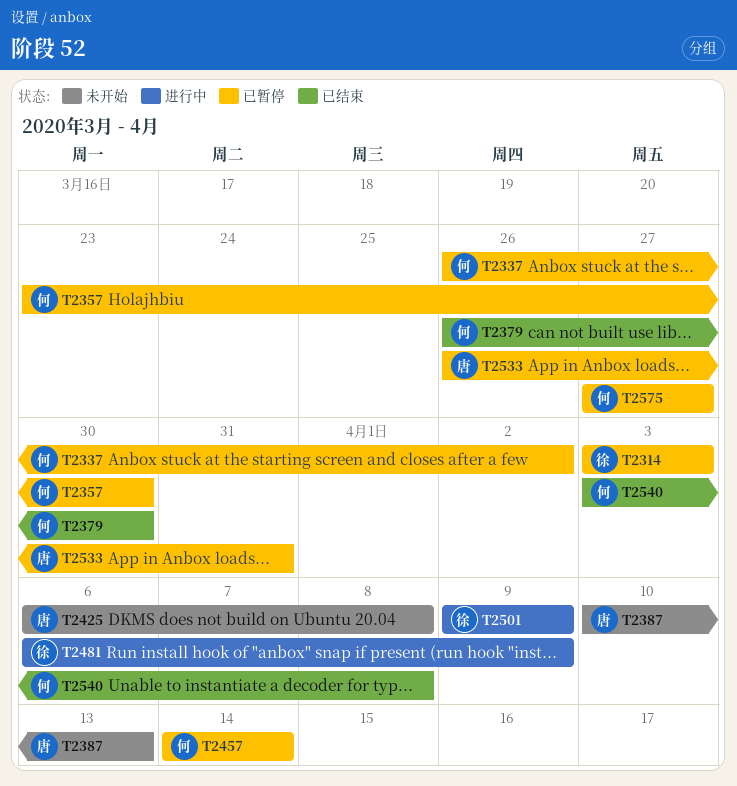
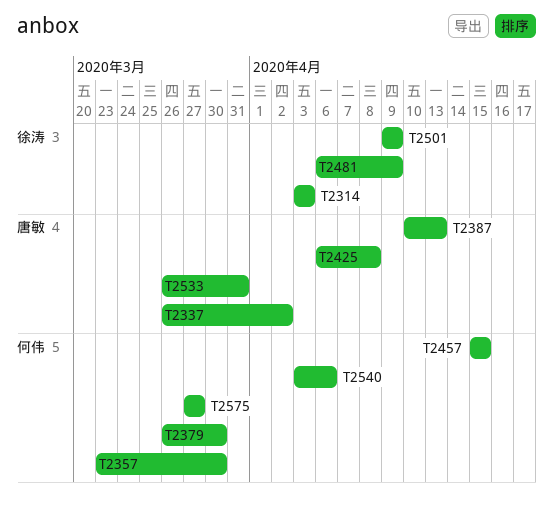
T2337, owner: 何伟 -> 唐敏
T2457, start: Apr 14 -> Apr 15
T2457, due: Apr 14 -> Apr 15
T2540, due: Apr 8 -> Apr 6

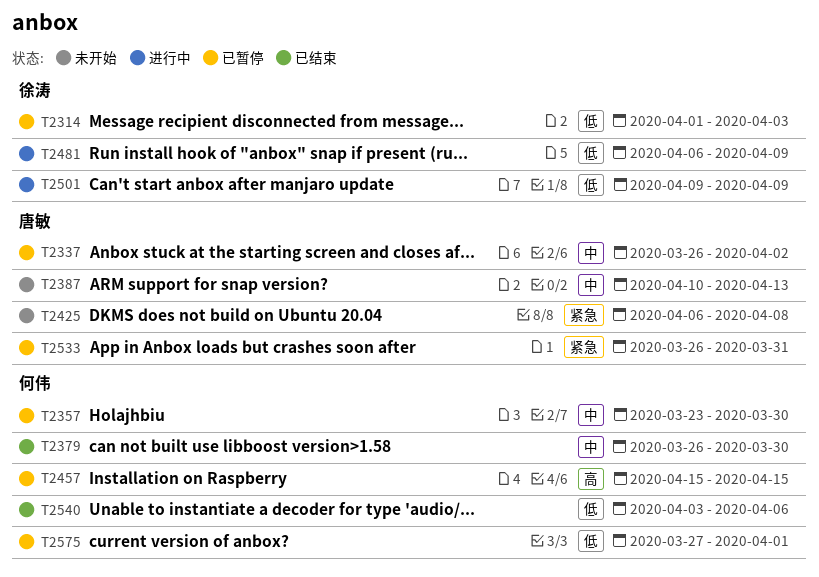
T2314, start: Apr 3 -> Apr 1
T2575, due: Mar 27 -> Apr 1

